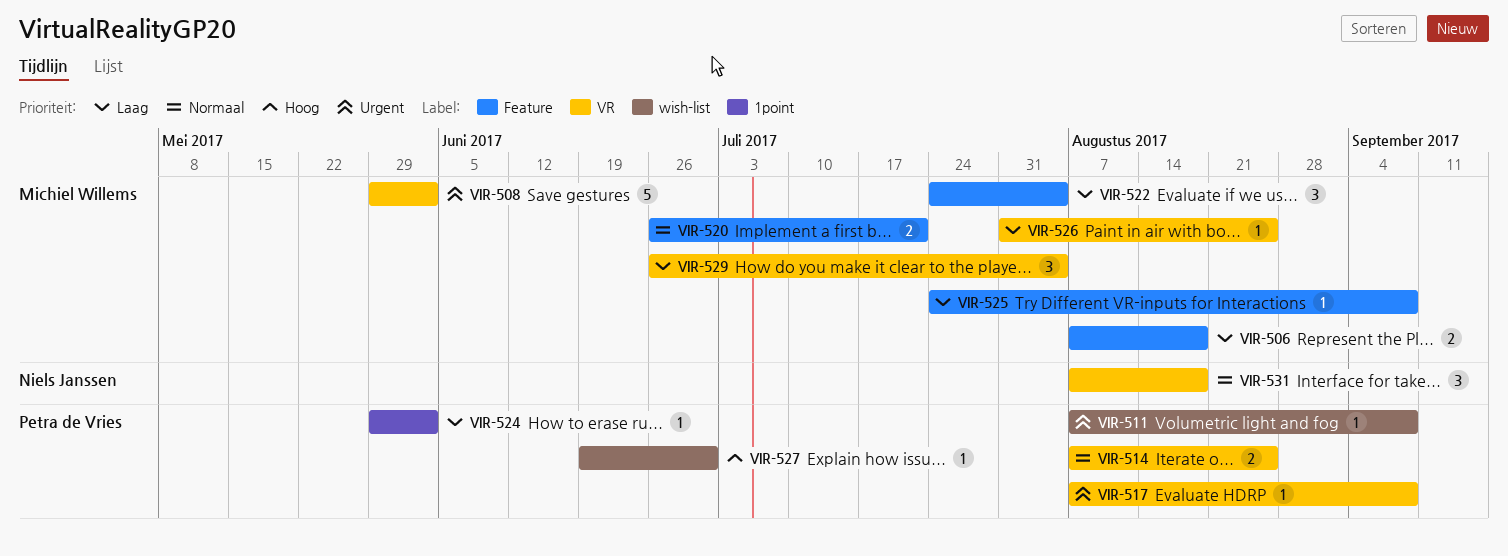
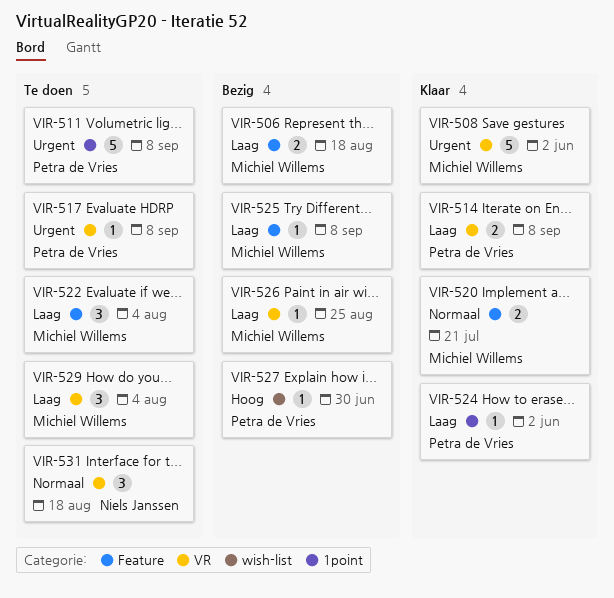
VIR-511, label: wish-list -> 1point
VIR-511, estimate: 1 -> 5
VIR-514, priority: Normaal -> Laag
VIR-514, due: Aug 25 -> Sep 8

